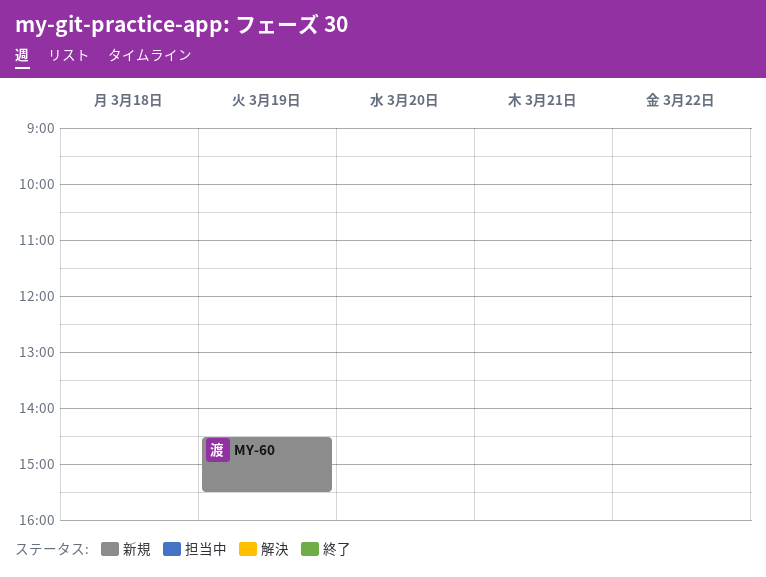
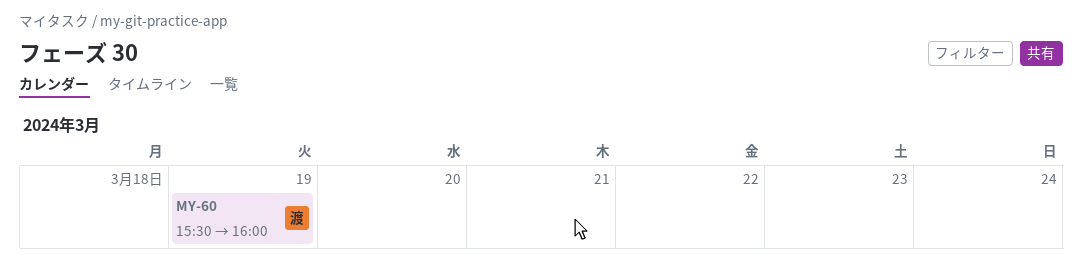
MY-60, begins: 14:30 -> 15:30
MY-60, ends: 15:30 -> 16:00

